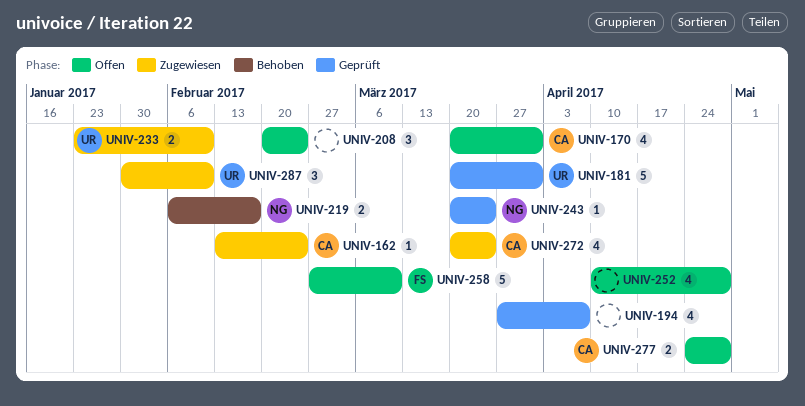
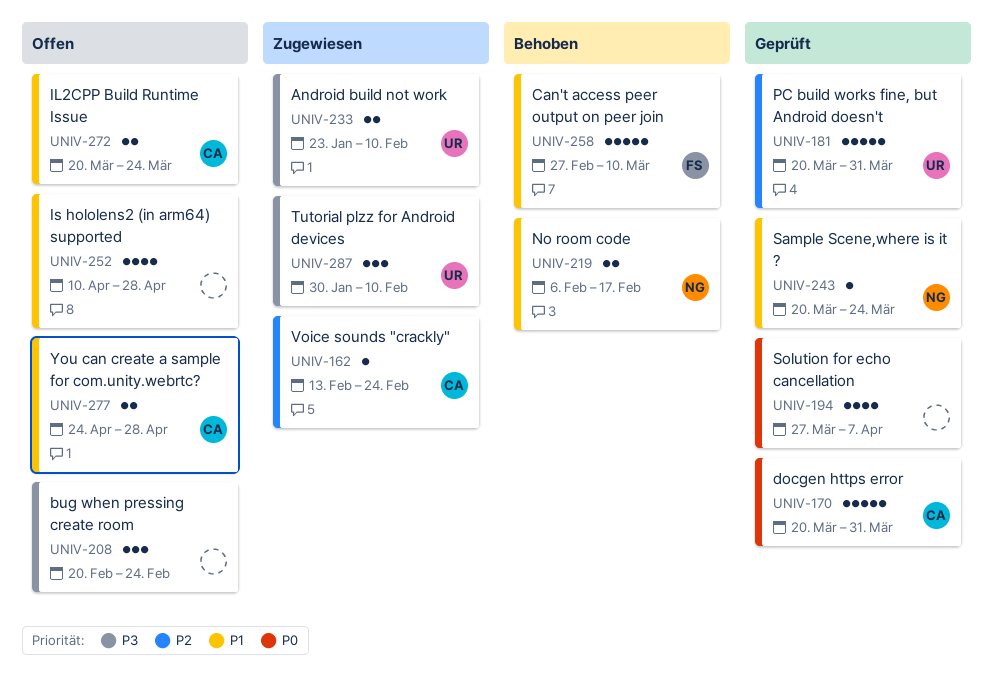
UNIV-170, status: Offen -> Geprüft
UNIV-170, estimate: 4 -> 5
UNIV-258, status: Offen -> Behoben
UNIV-272, status: Zugewiesen -> Offen
UNIV-272, estimate: 4 -> 2

